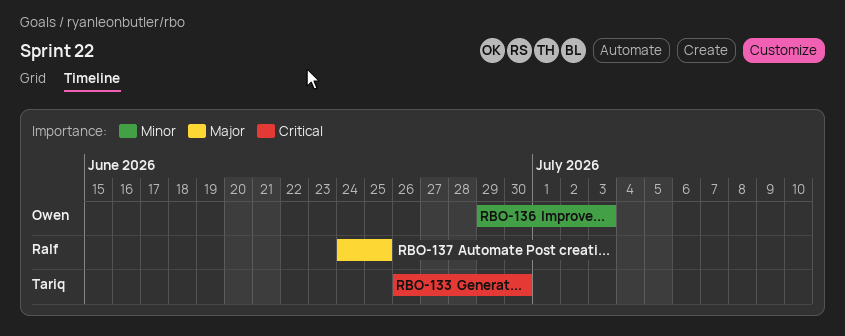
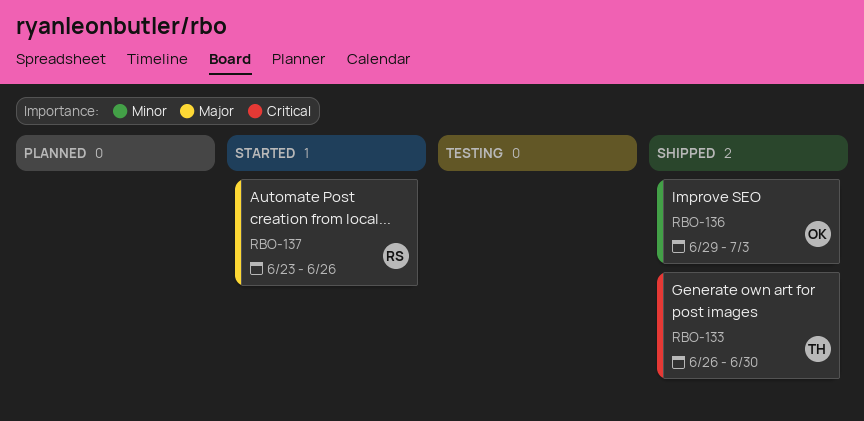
RBO-137, start: Jun 24 -> Jun 23
RBO-137, due: Jun 25 -> Jun 26

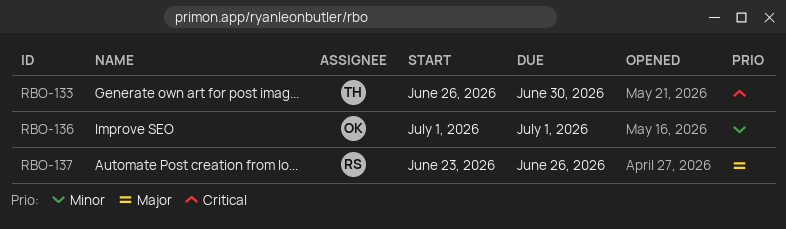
RBO-136, start: Jun 29 -> Jul 1
RBO-136, due: Jul 3 -> Jul 1

